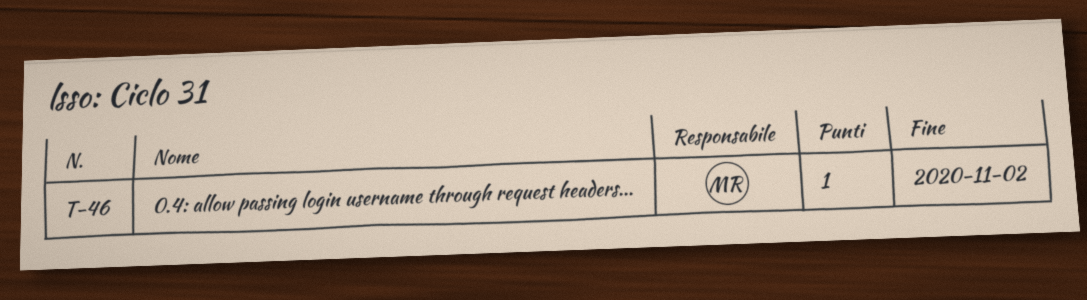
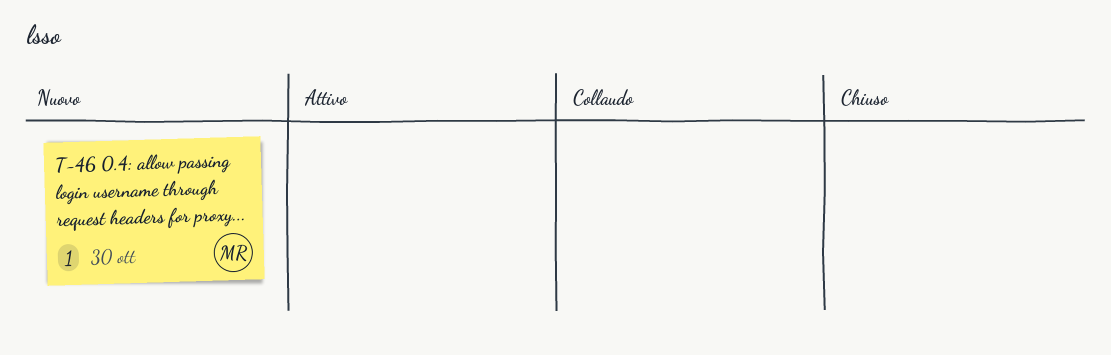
T-46, due: Nov 2 -> Oct 30

